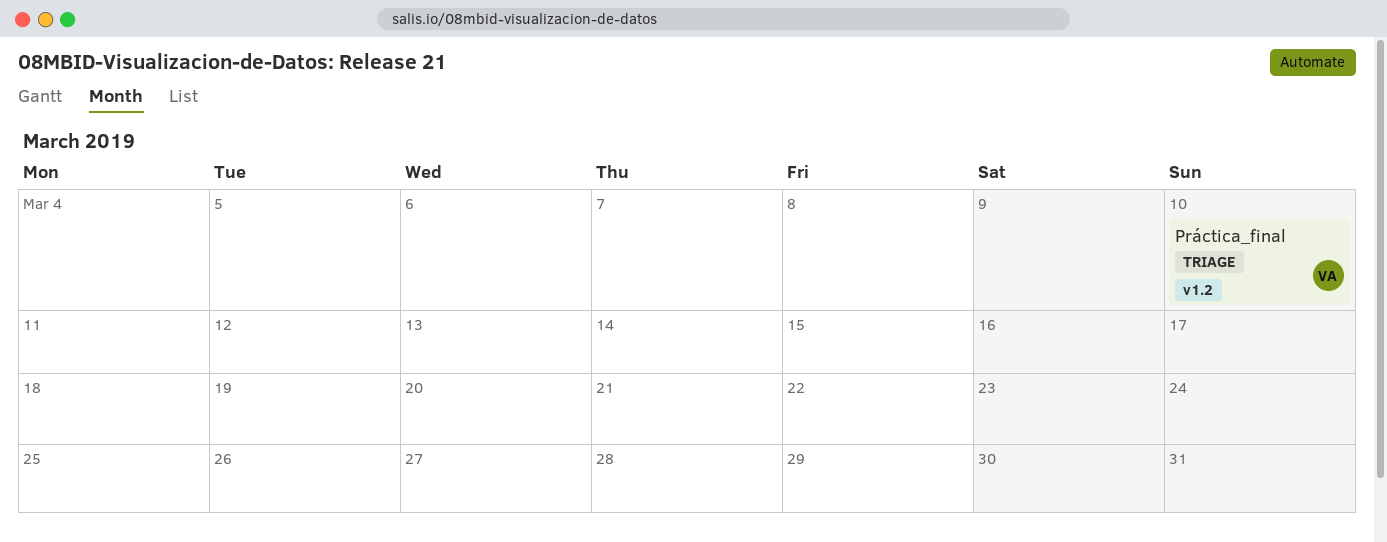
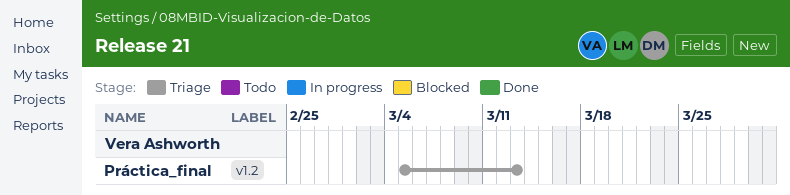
Práctica_final, due: Mar 10 -> Mar 13

